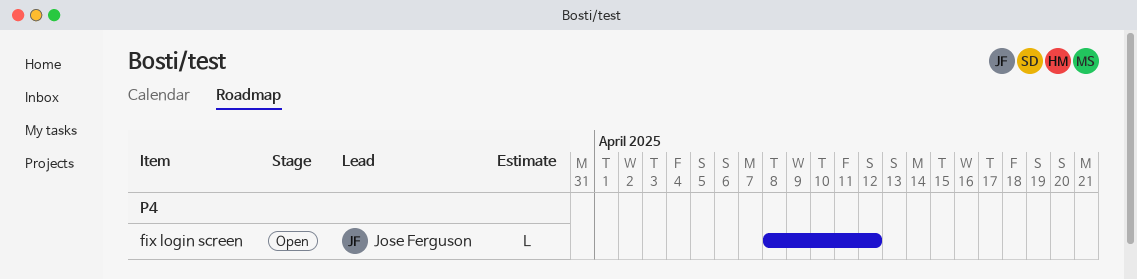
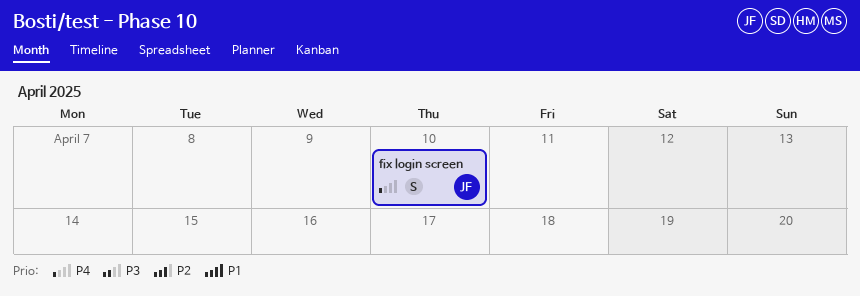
fix login screen, estimate: L -> S
fix login screen, due: Apr 12 -> Apr 10

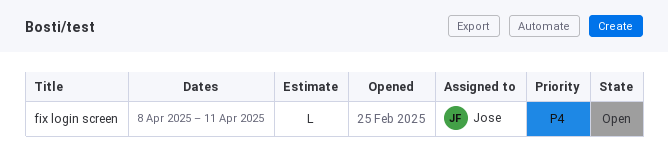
fix login screen, estimate: S -> L
fix login screen, due: Apr 10 -> Apr 11

